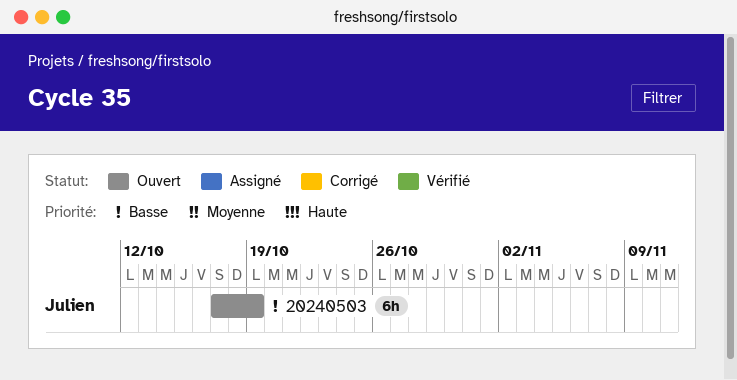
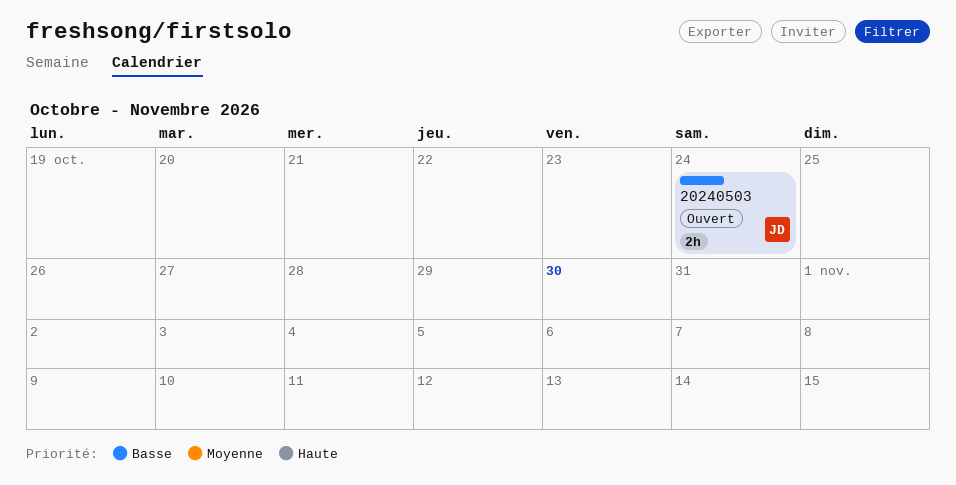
20240503, estimate: 6h -> 2h
20240503, due: Oct 19 -> Oct 24

